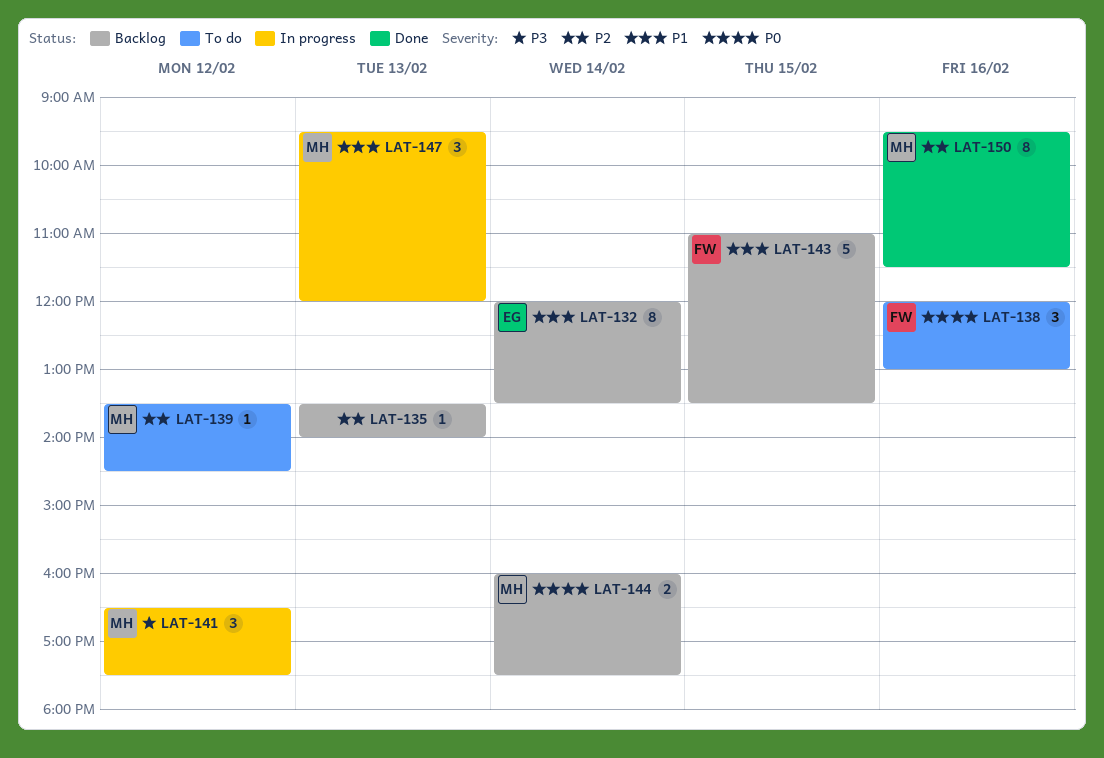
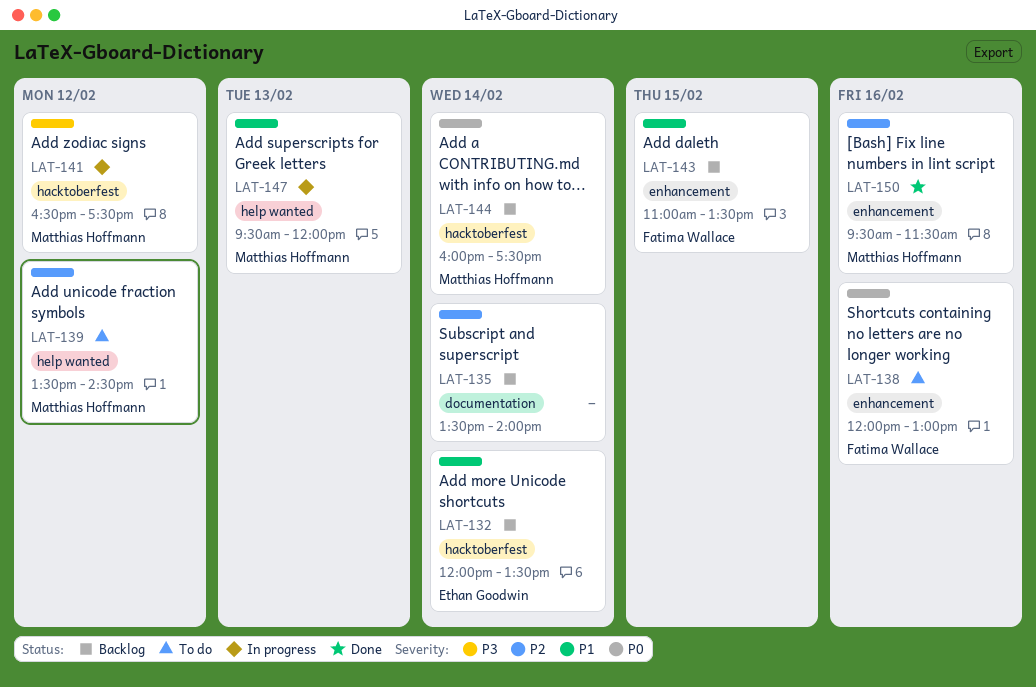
LAT-135, day: Feb 13 -> Feb 14

